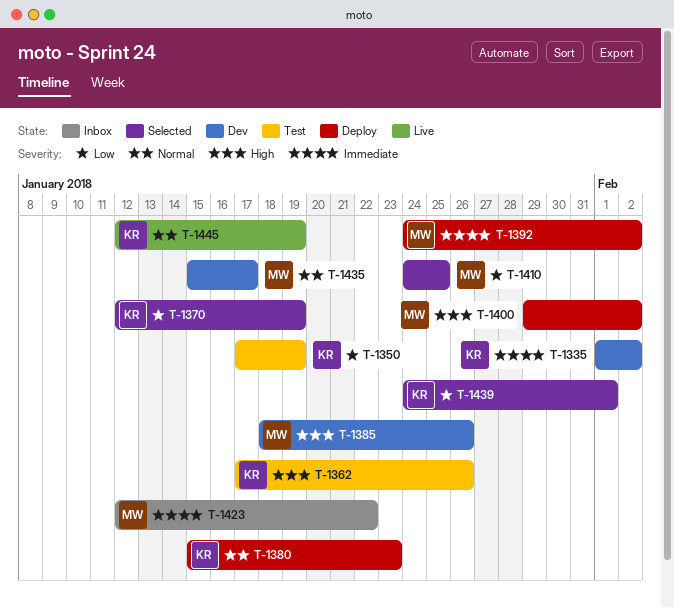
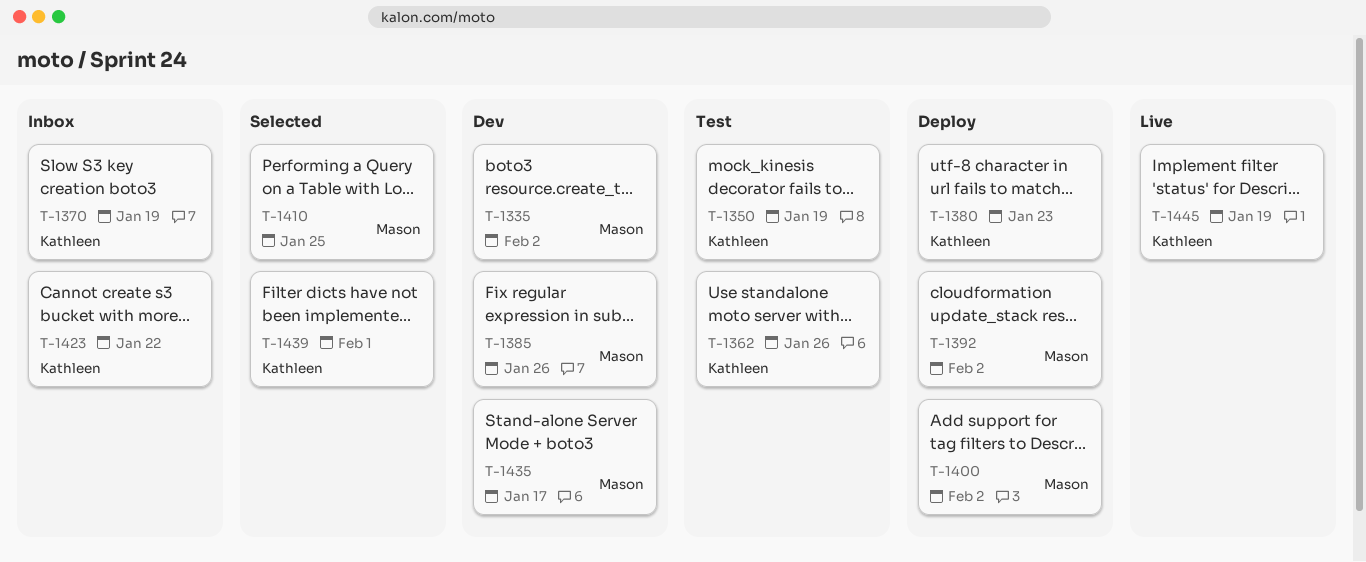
T-1335, owner: Kathleen -> Mason
T-1370, status: Selected -> Inbox
T-1423, owner: Mason -> Kathleen

